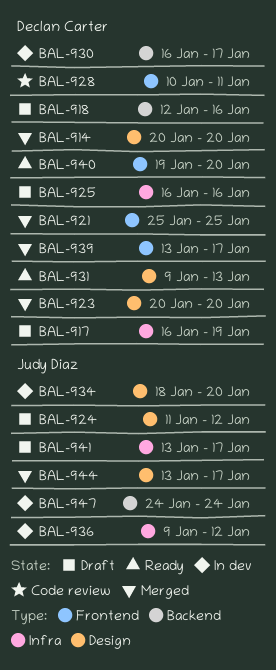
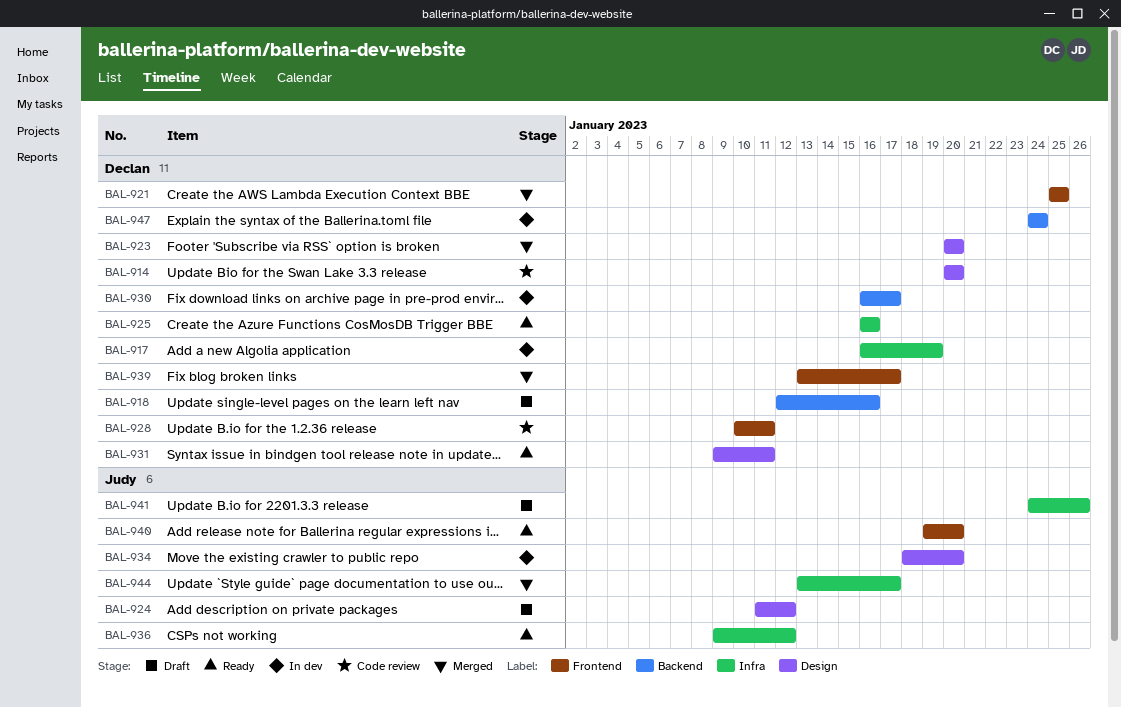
BAL-914, status: Merged -> Code review
BAL-917, status: Draft -> In dev
BAL-925, status: Draft -> Ready
BAL-931, due: Jan 13 -> Jan 11
BAL-936, status: In dev -> Ready
BAL-940, owner: Declan Carter -> Judy Diaz
BAL-941, start: Jan 13 -> Jan 24
BAL-941, due: Jan 17 -> Jan 26
BAL-944, label: Design -> Infra
BAL-947, owner: Judy Diaz -> Declan Carter

